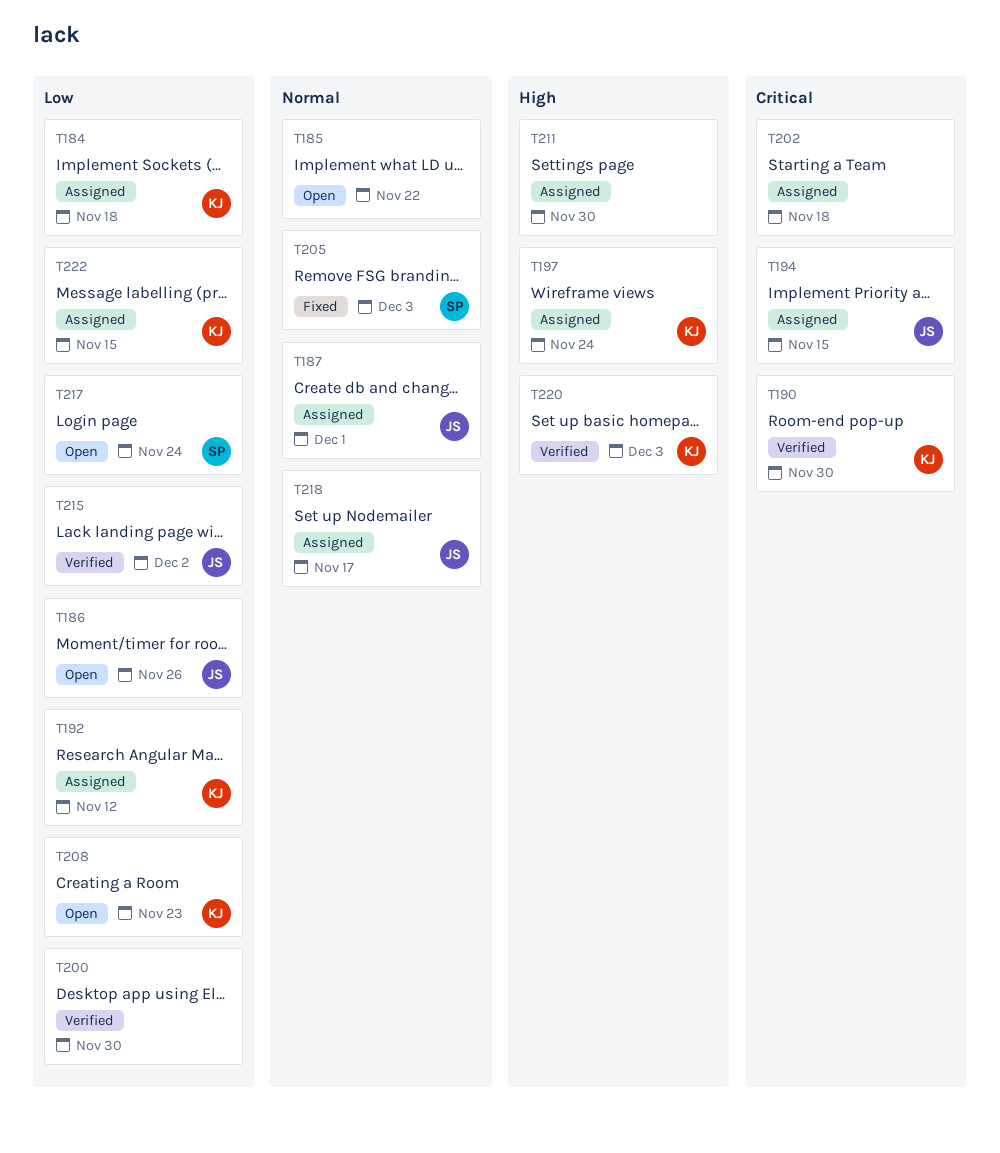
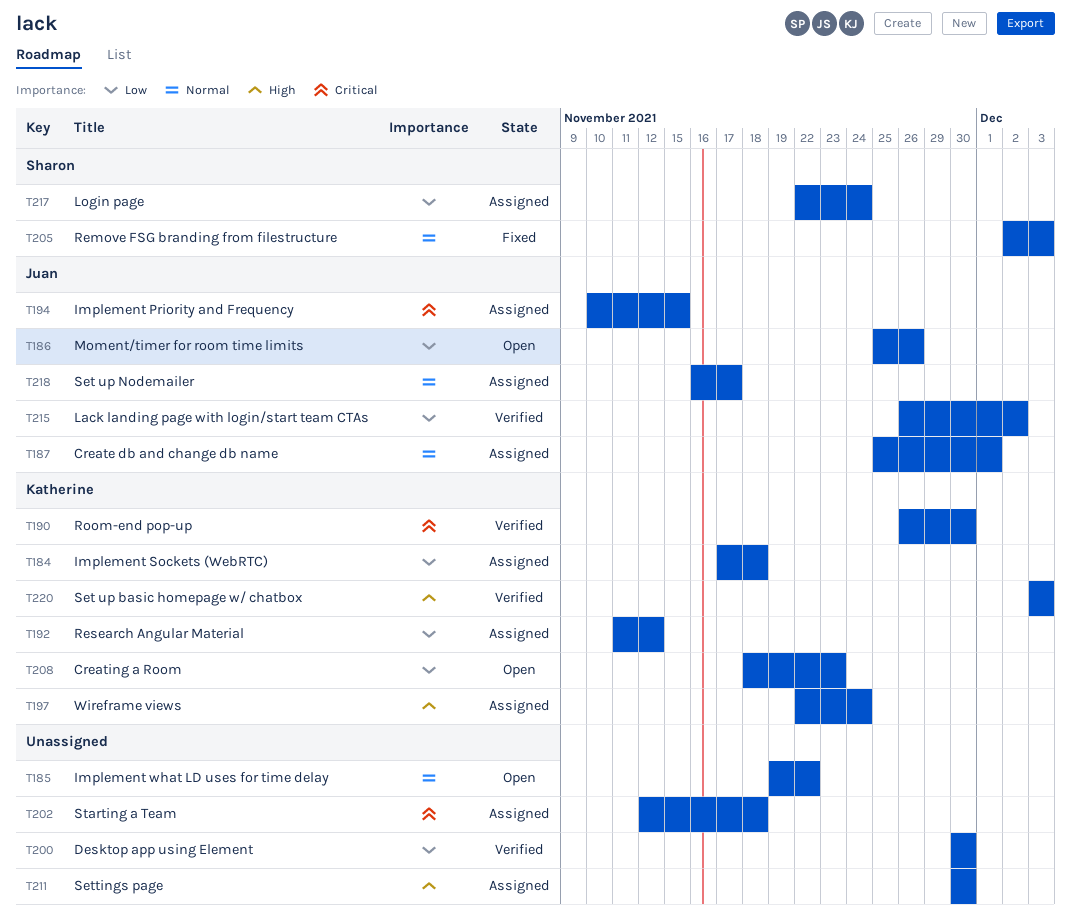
T217, status: Open -> Assigned
T222: present -> none

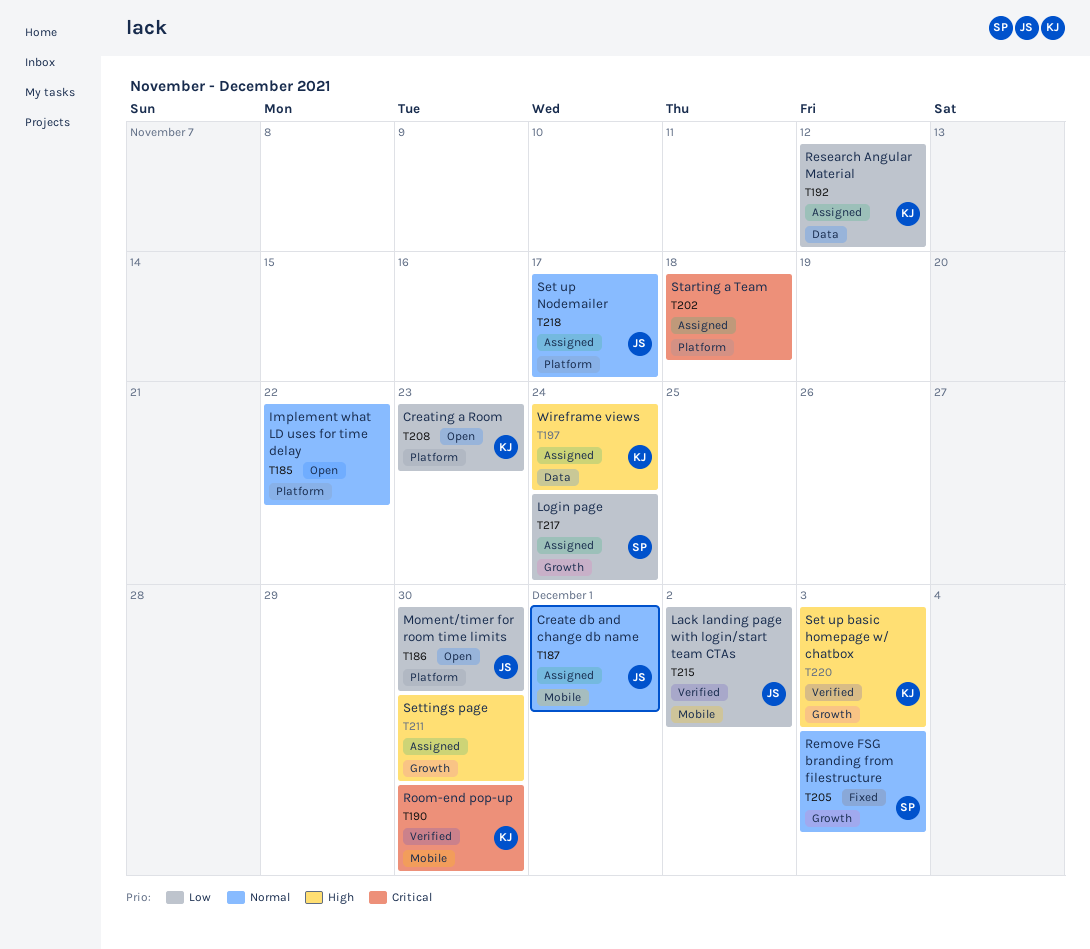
T184: present -> none
T186, due: Nov 26 -> Nov 30
T194: present -> none
T200: present -> none

